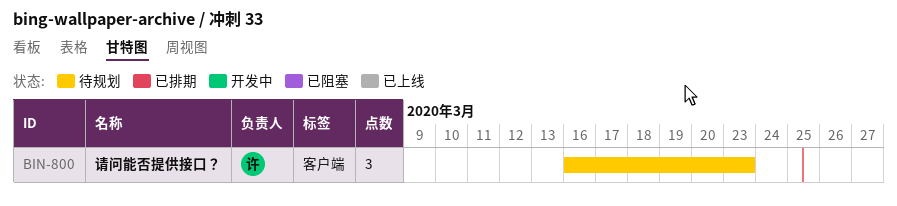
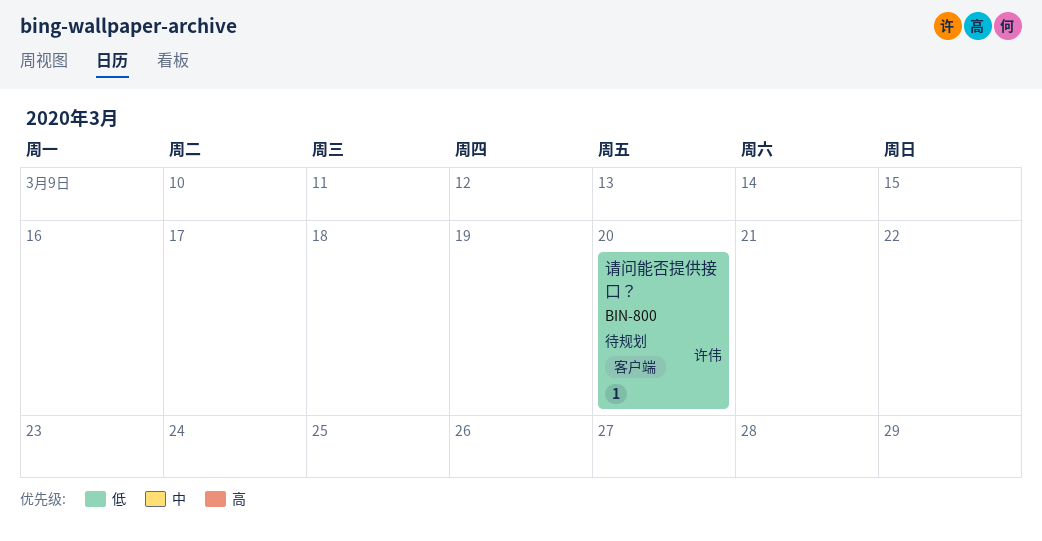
BIN-800, estimate: 3 -> 1
BIN-800, due: Mar 23 -> Mar 20

